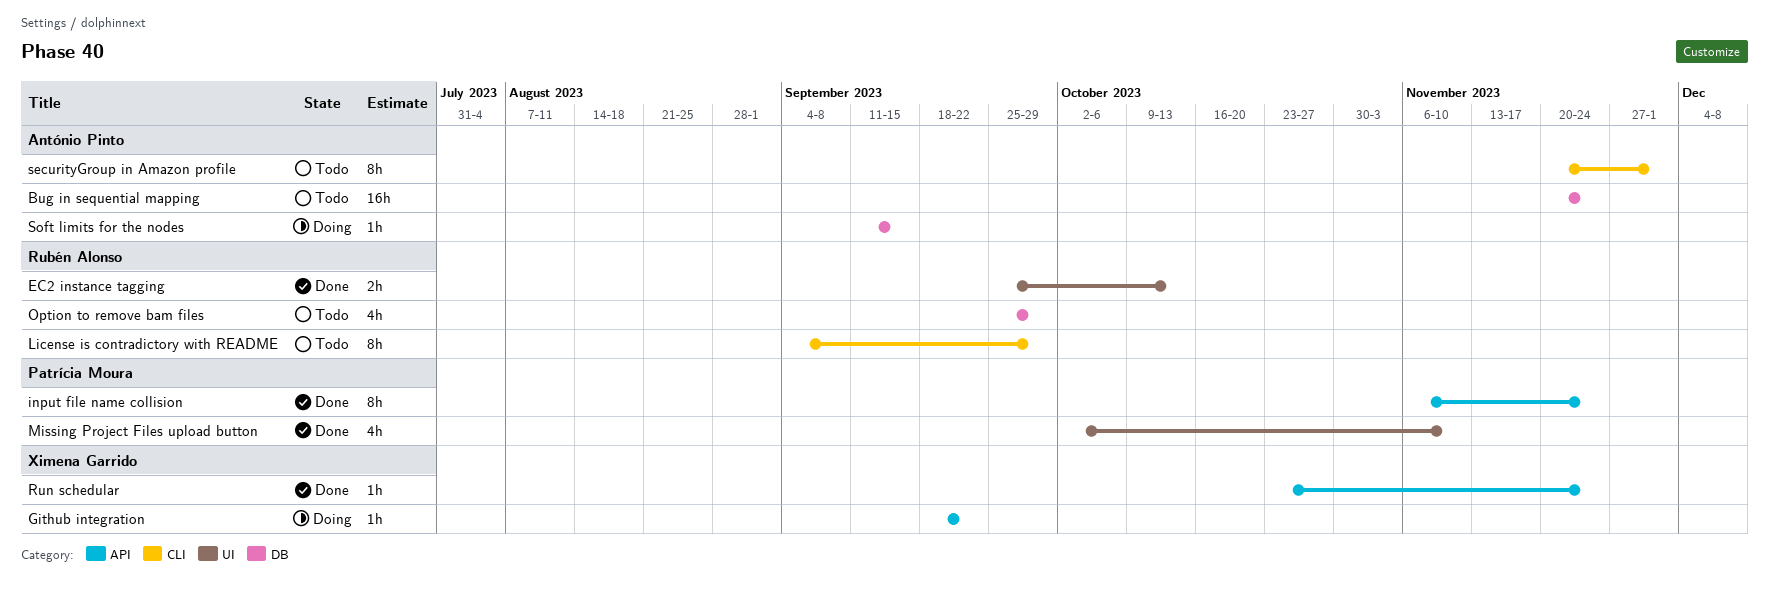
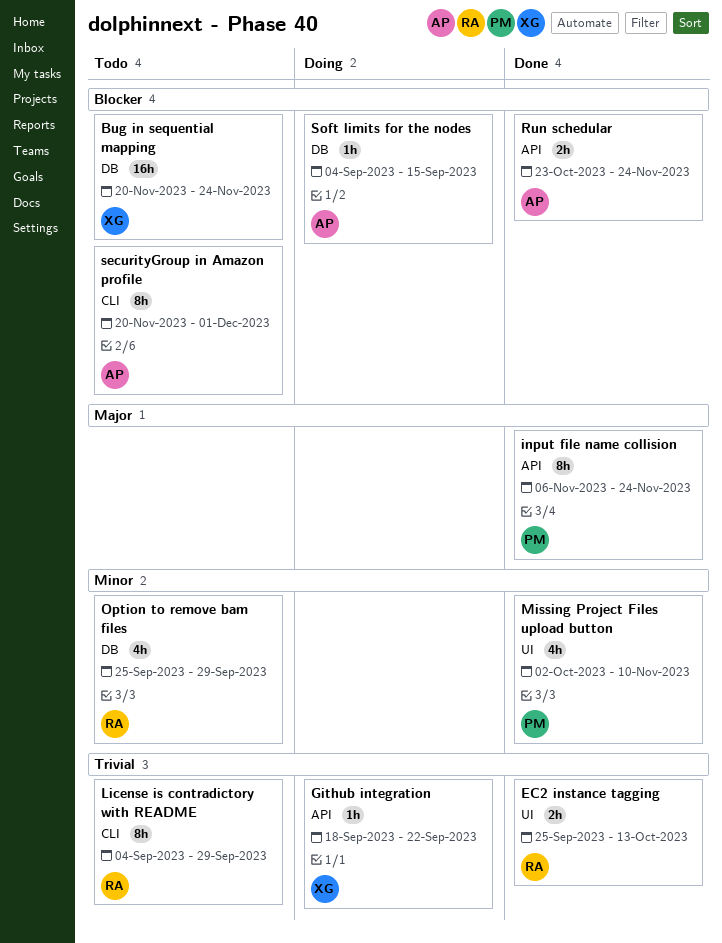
Bug in sequential mapping, owner: António Pinto -> Ximena Garrido
Run schedular, owner: Ximena Garrido -> António Pinto
Run schedular, estimate: 1h -> 2h
Soft limits for the nodes, start: Sep 11 -> Sep 4

